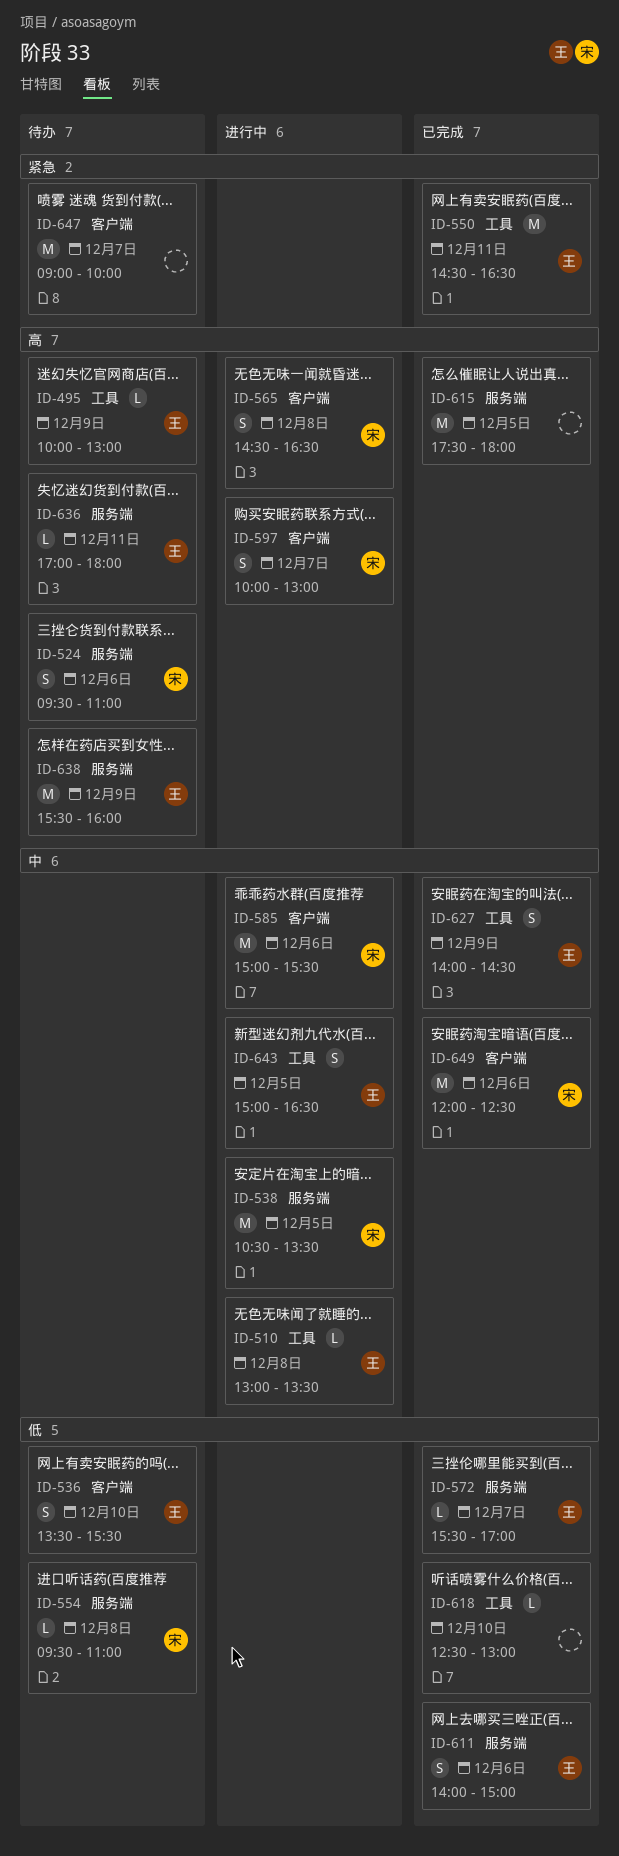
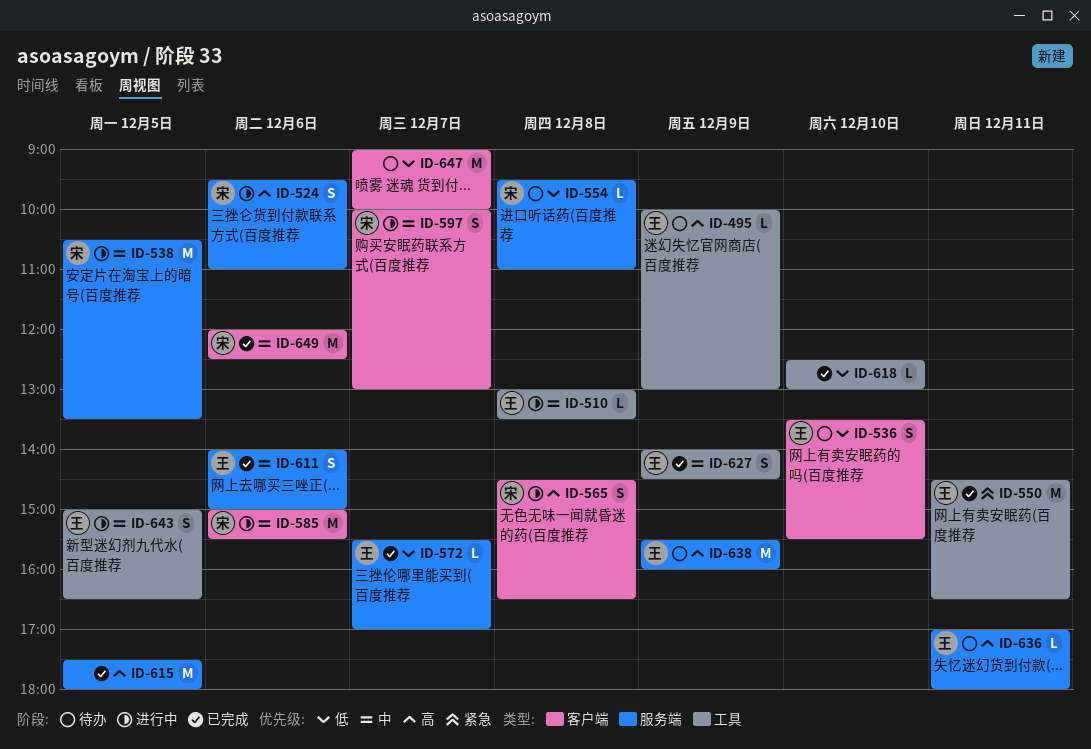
ID-524, status: 待办 -> 进行中
ID-597, priority: 高 -> 中
ID-611, priority: 低 -> 中
ID-647, priority: 紧急 -> 低

